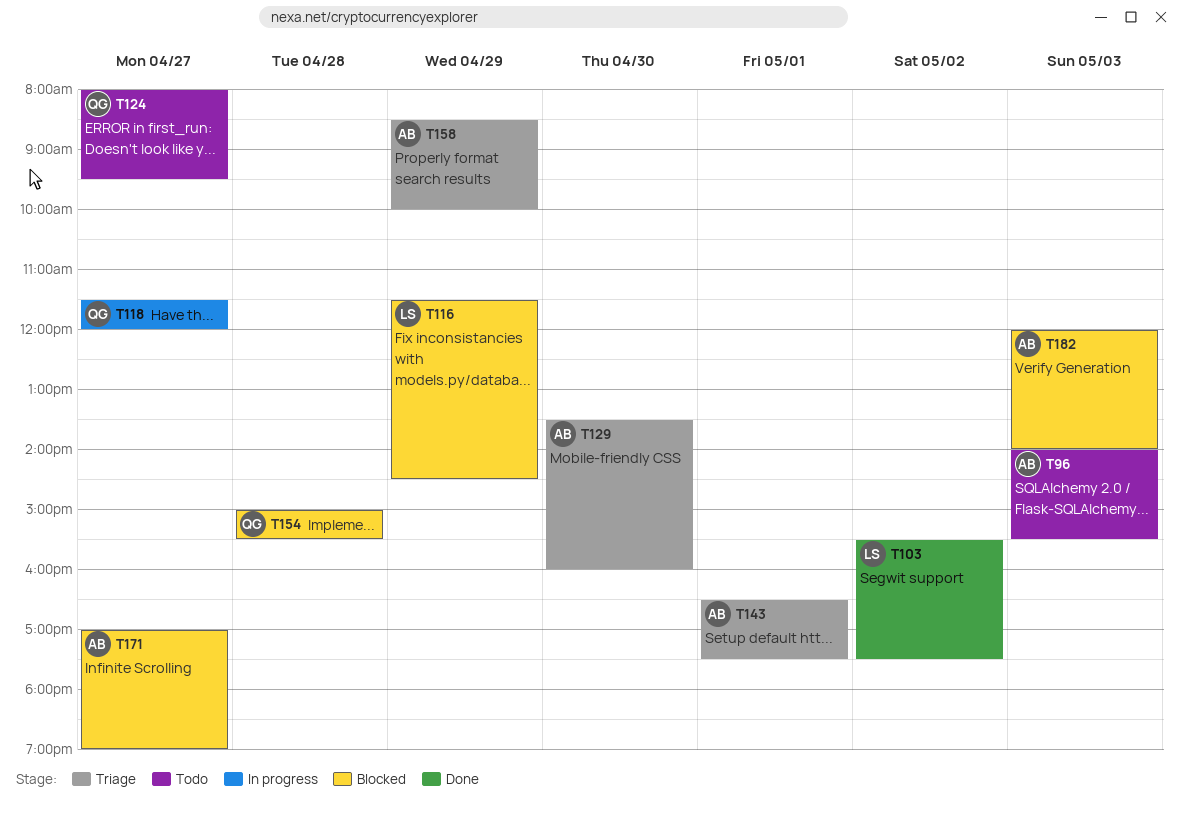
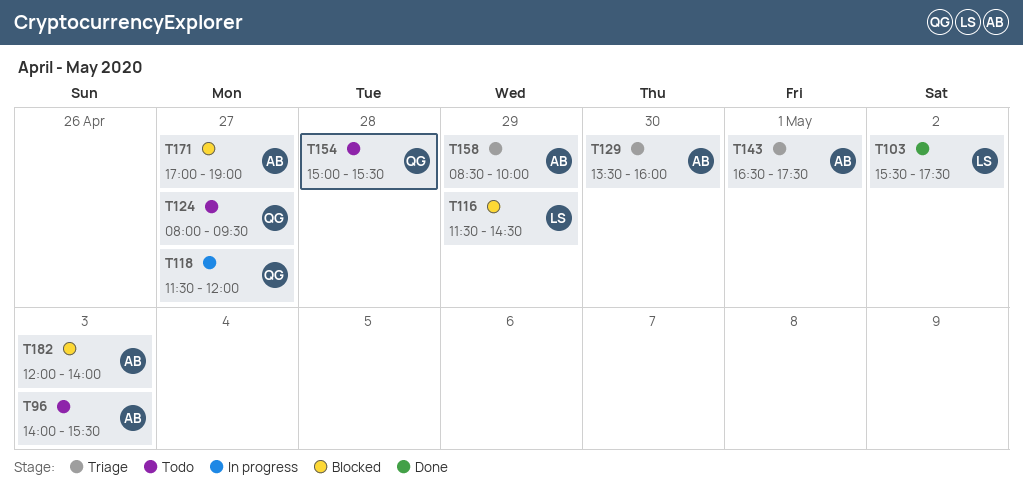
T154, status: Blocked -> Todo

